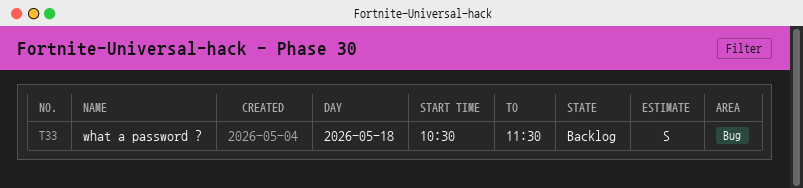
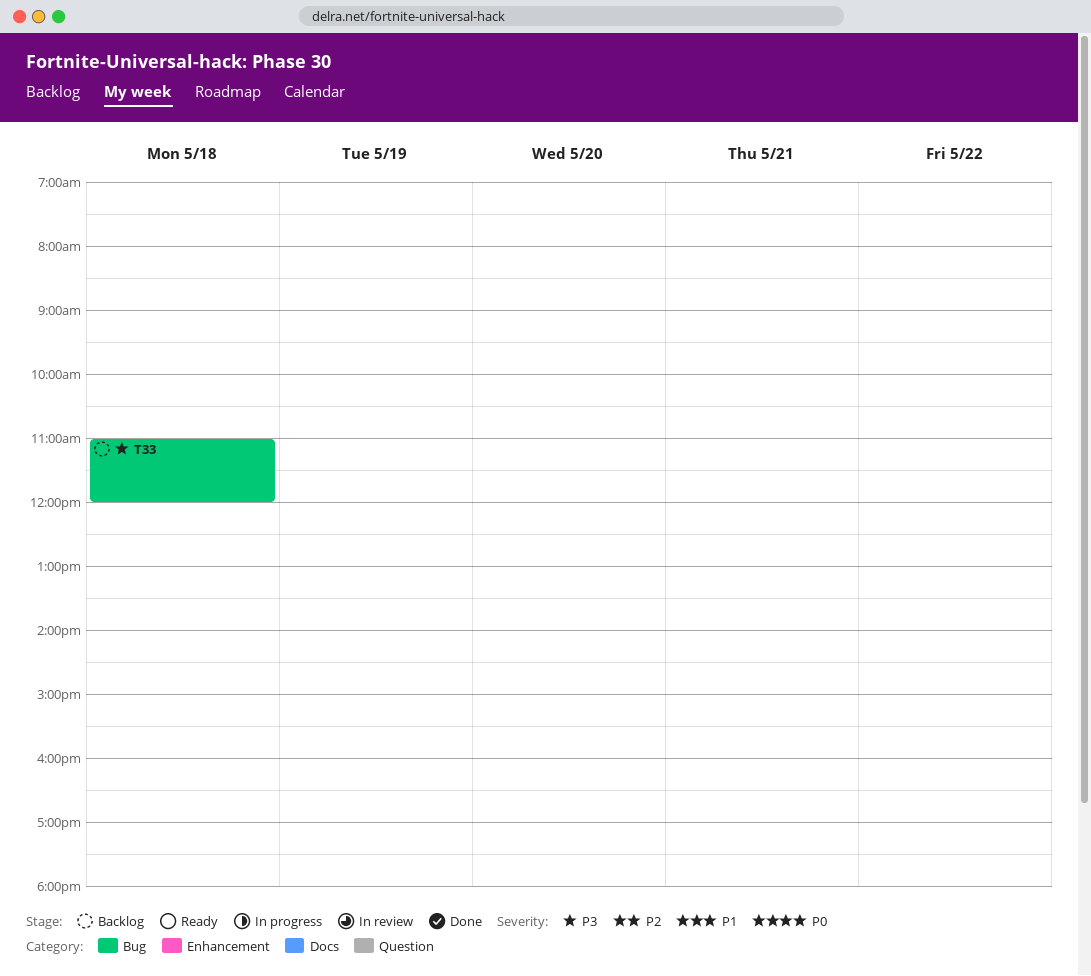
T33, begins: 10:30 -> 11:00
T33, ends: 11:30 -> 12:00

